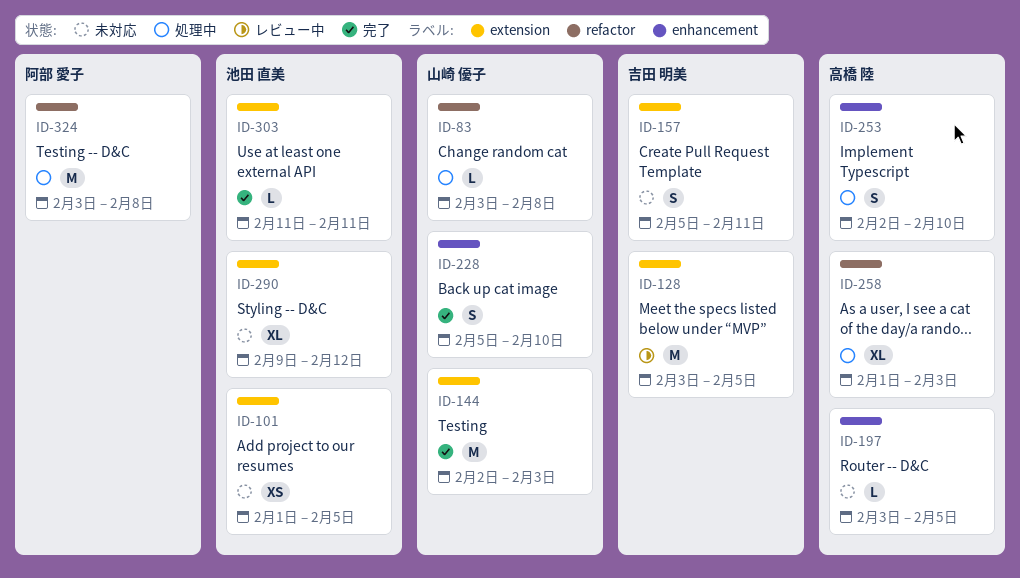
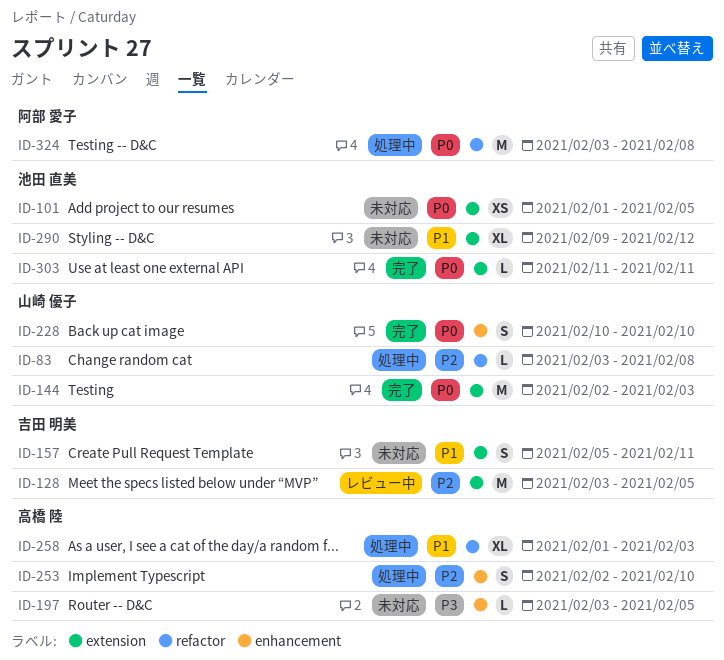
ID-228, start: Feb 5 -> Feb 10

